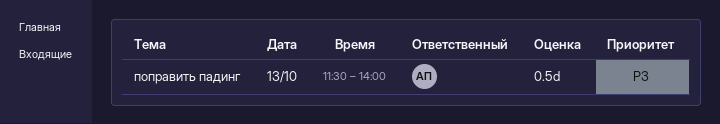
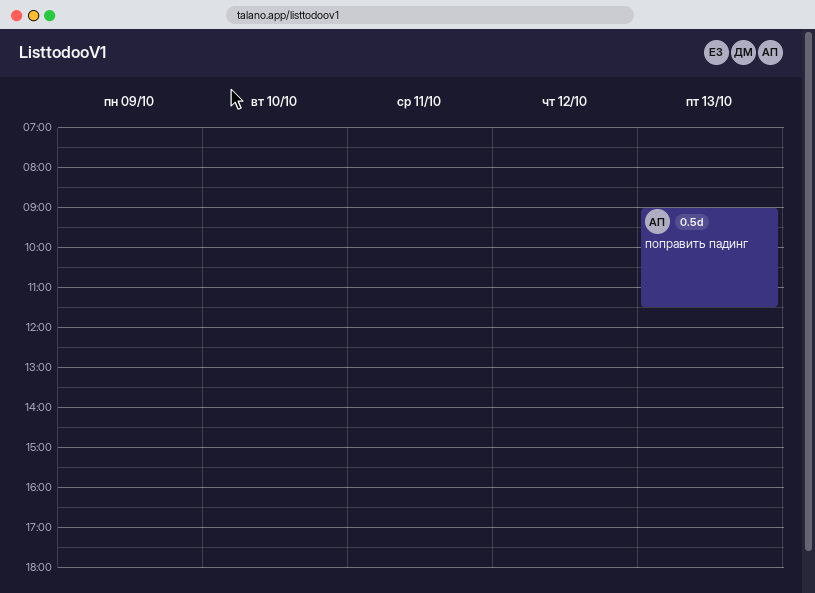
поправить падинг, begins: 11:30 -> 09:00
поправить падинг, ends: 14:00 -> 11:30

